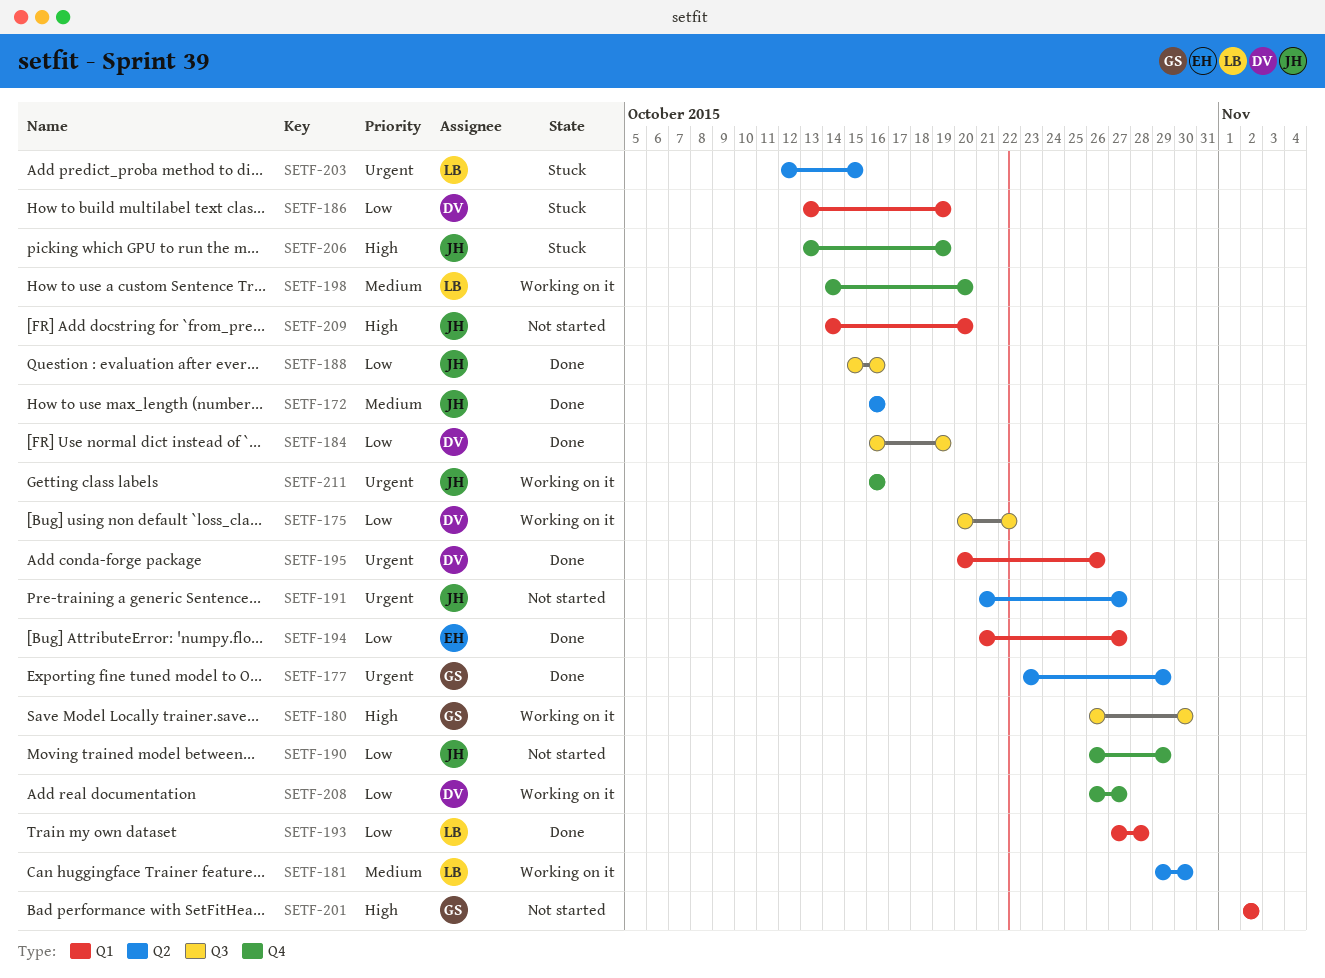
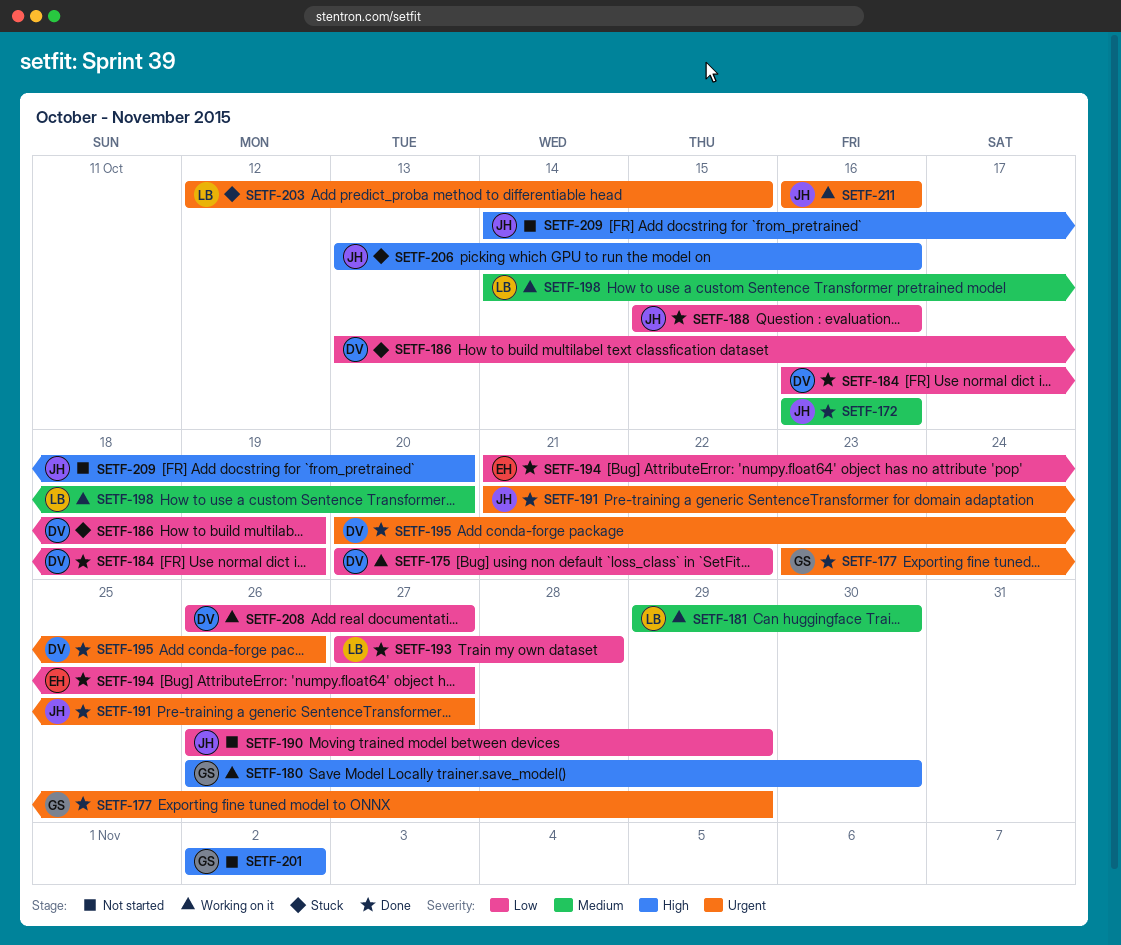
SETF-191, status: Not started -> Done
SETF-206, due: Oct 19 -> Oct 16

